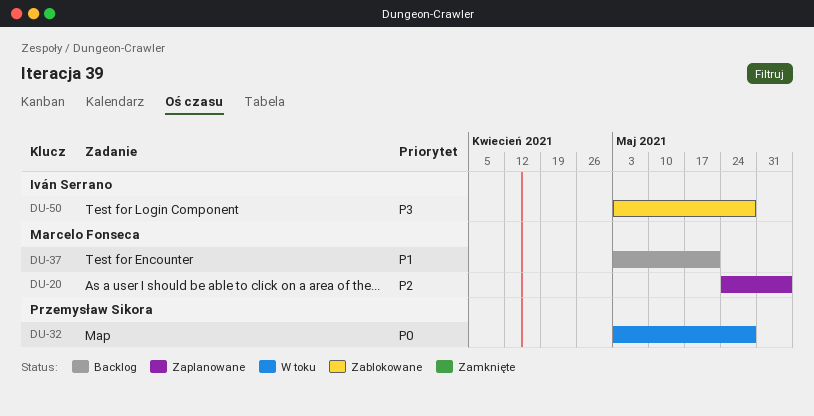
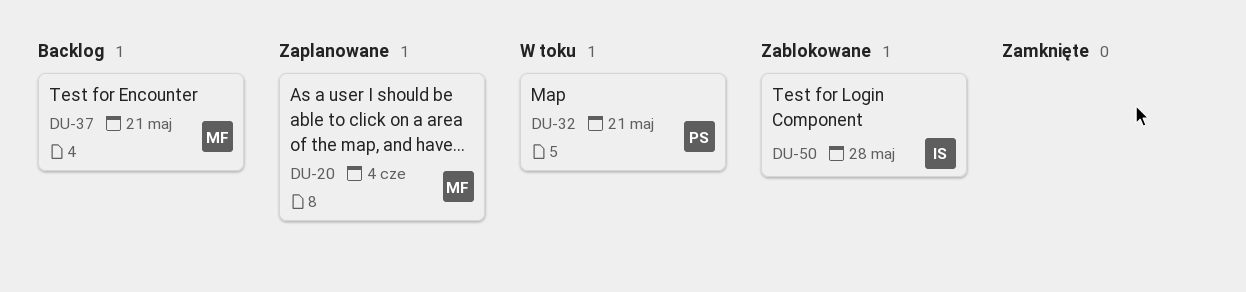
DU-32, due: May 28 -> May 21

